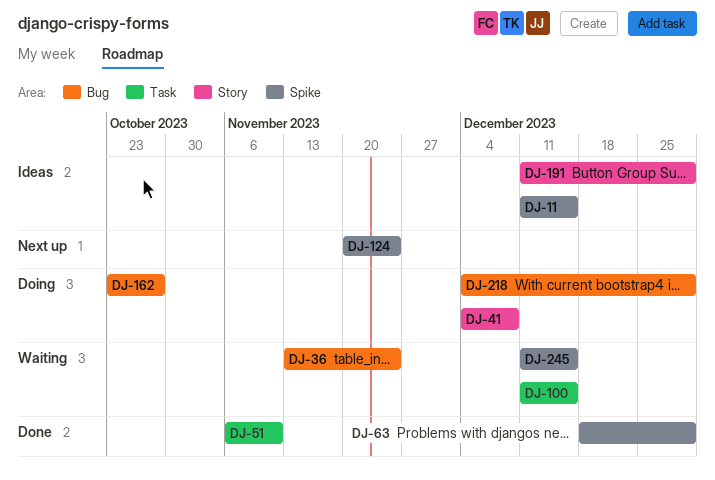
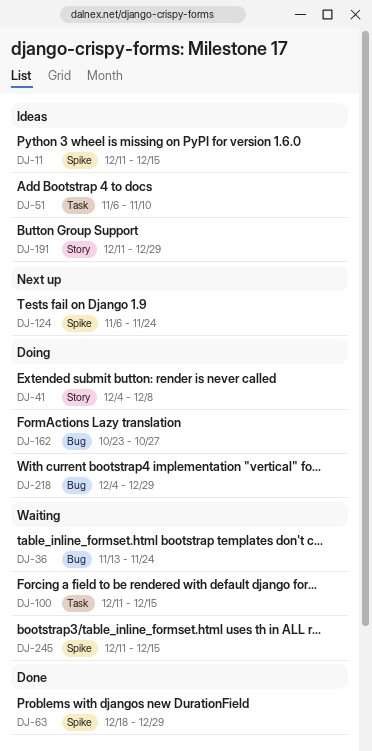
DJ-51, status: Done -> Ideas
DJ-124, start: Nov 20 -> Nov 6

